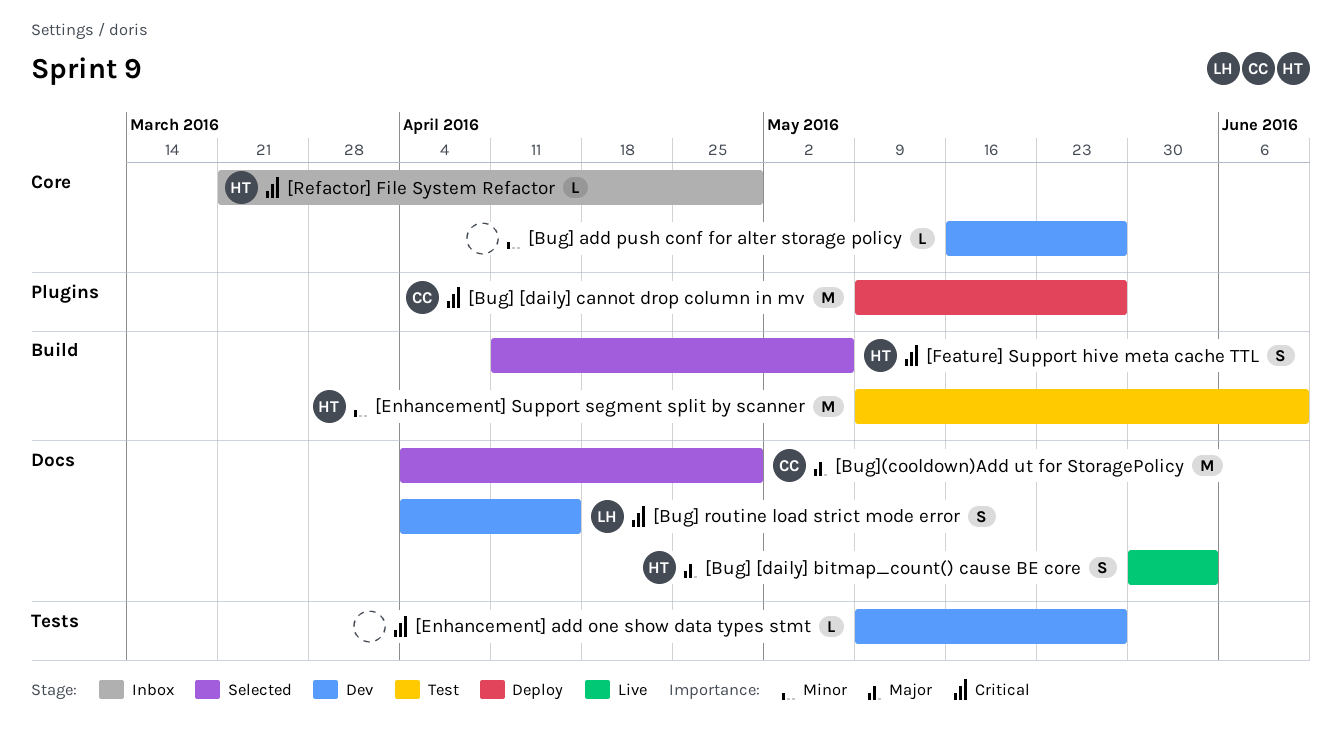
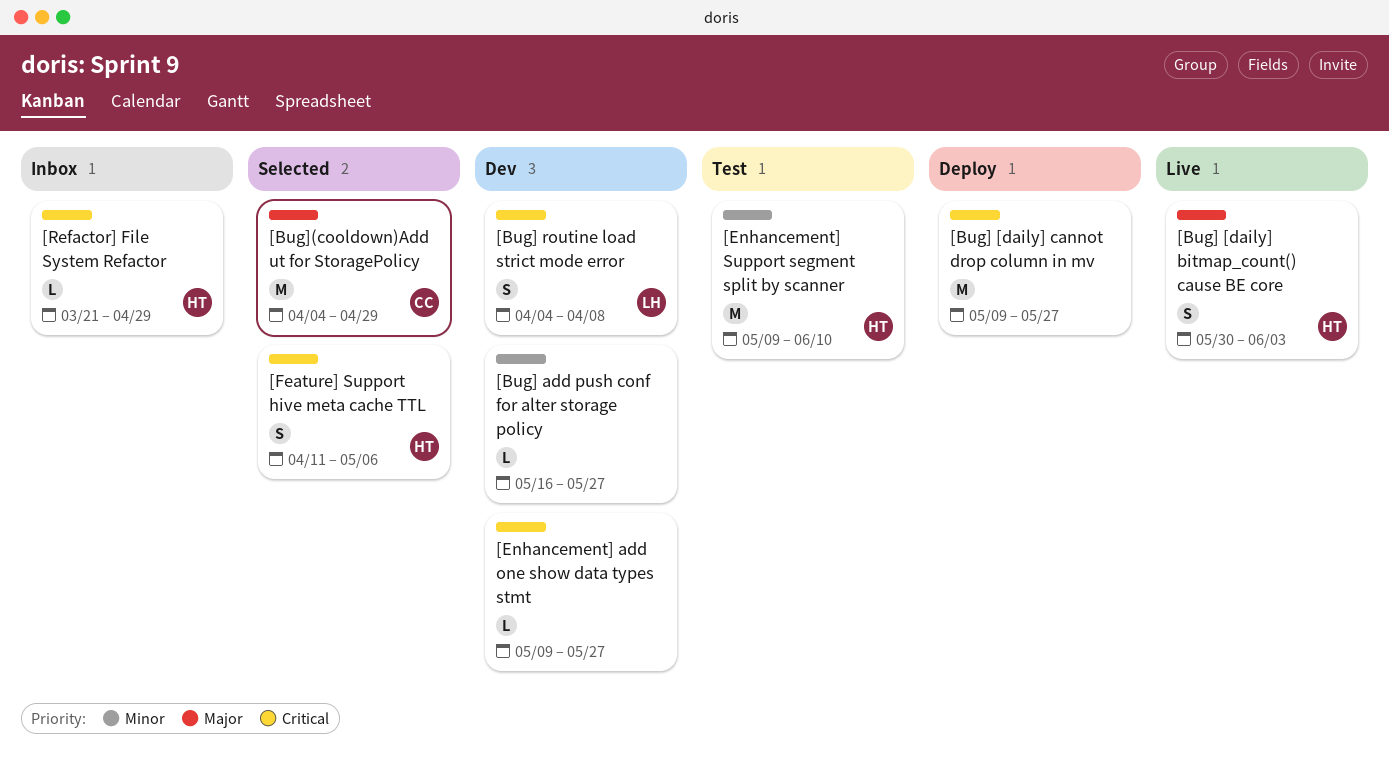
[Bug] [daily] cannot drop column in mv, owner: CC -> none
[Bug] routine load strict mode error, due: Apr 15 -> Apr 8

